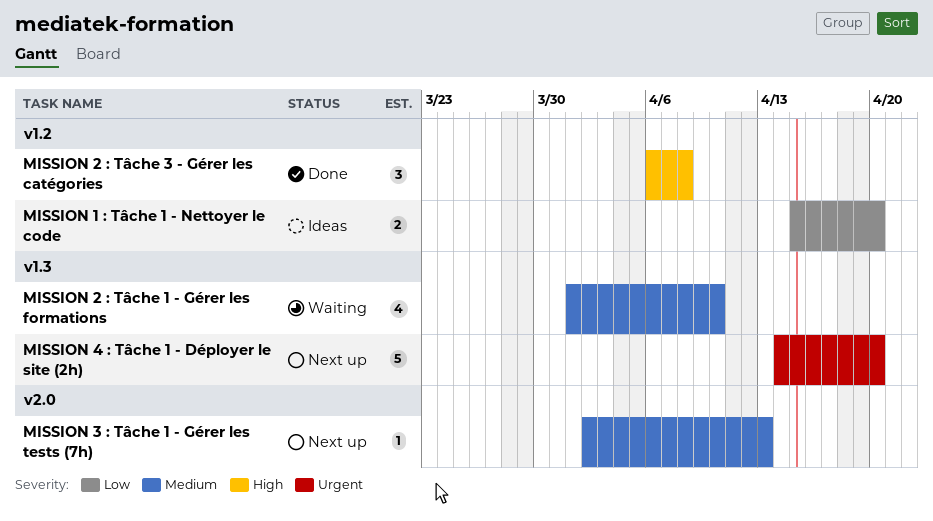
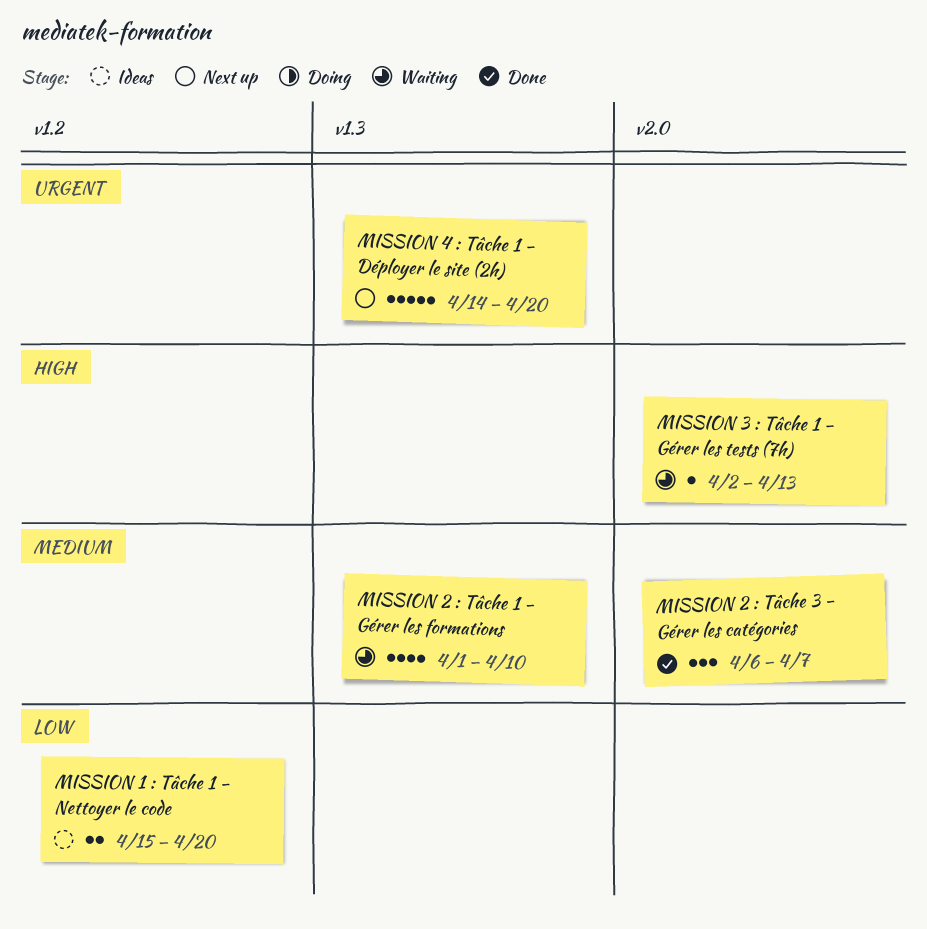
MISSION 2 : Tâche 3 - Gérer les catégories, priority: High -> Medium
MISSION 2 : Tâche 3 - Gérer les catégories, label: v1.2 -> v2.0
MISSION 2 : Tâche 3 - Gérer les catégories, due: Apr 8 -> Apr 7
MISSION 3 : Tâche 1 - Gérer les tests (7h), status: Next up -> Waiting
MISSION 3 : Tâche 1 - Gérer les tests (7h), priority: Medium -> High

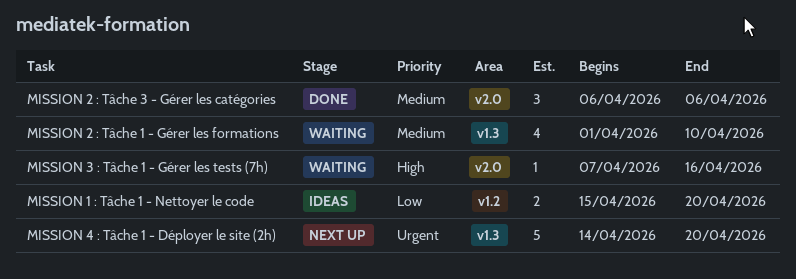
MISSION 2 : Tâche 3 - Gérer les catégories, due: Apr 7 -> Apr 6
MISSION 3 : Tâche 1 - Gérer les tests (7h), start: Apr 2 -> Apr 7
MISSION 3 : Tâche 1 - Gérer les tests (7h), due: Apr 13 -> Apr 16

